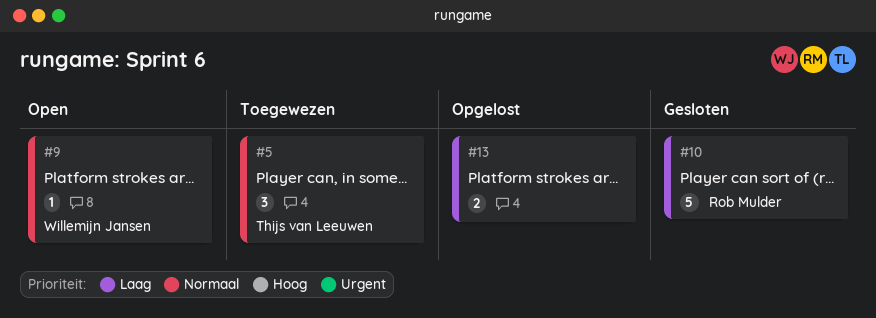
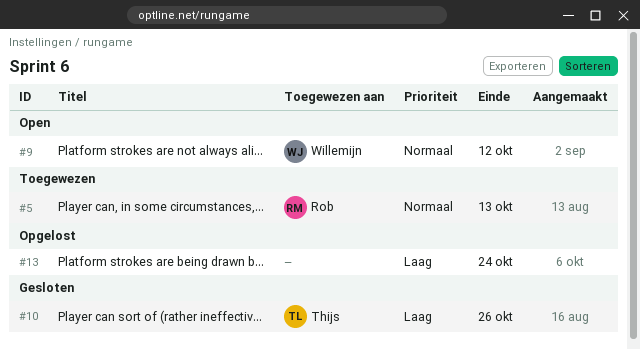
#5, owner: Thijs van Leeuwen -> Rob Mulder
#10, owner: Rob Mulder -> Thijs van Leeuwen

